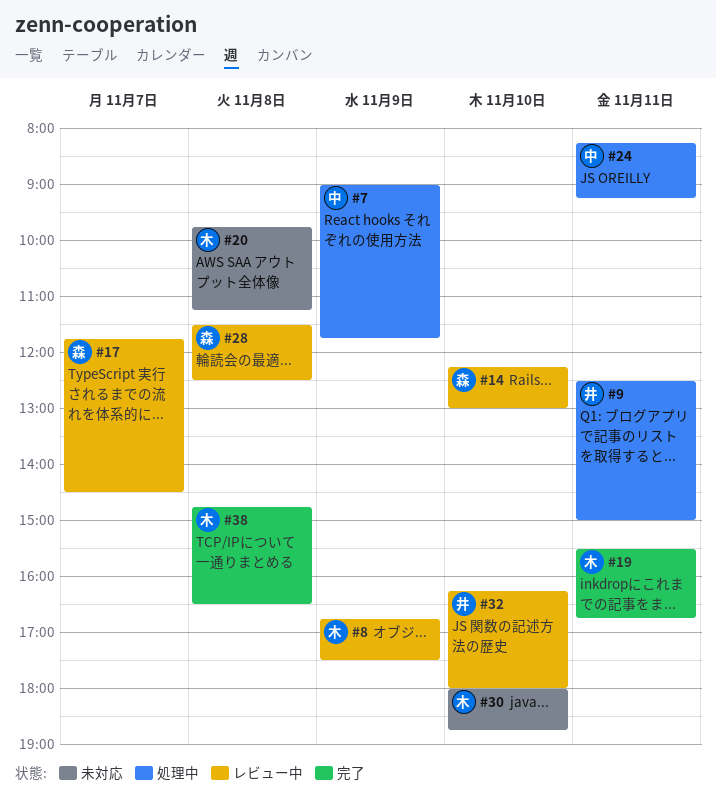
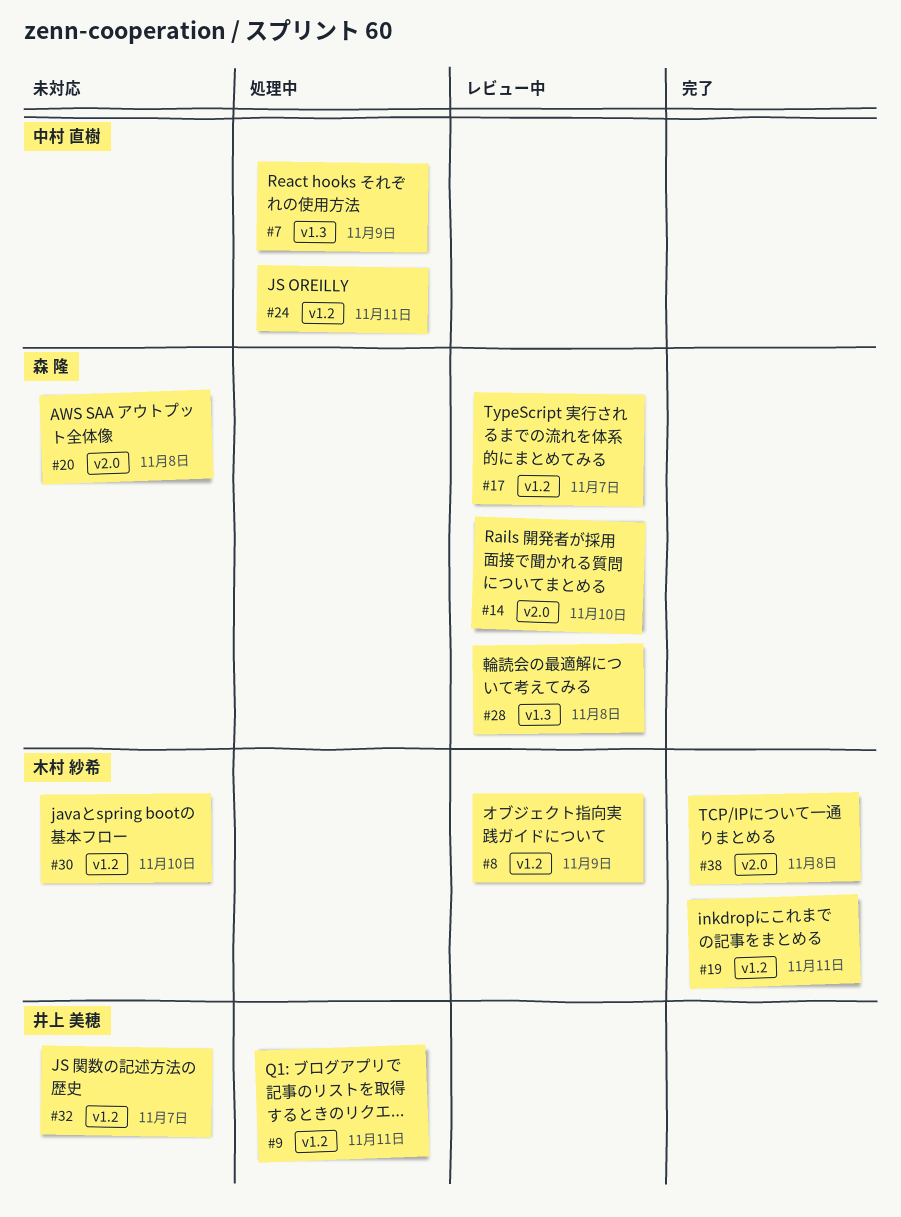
#20, owner: 木村 紗希 -> 森 隆
#32, status: レビュー中 -> 未対応
#32, day: Nov 10 -> Nov 7

